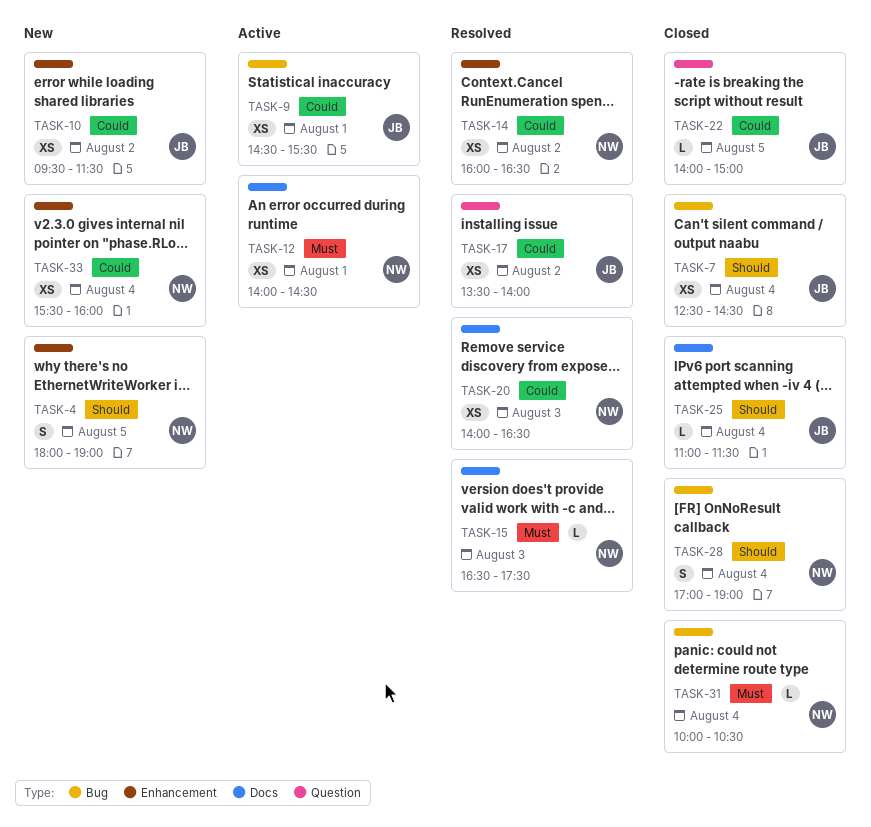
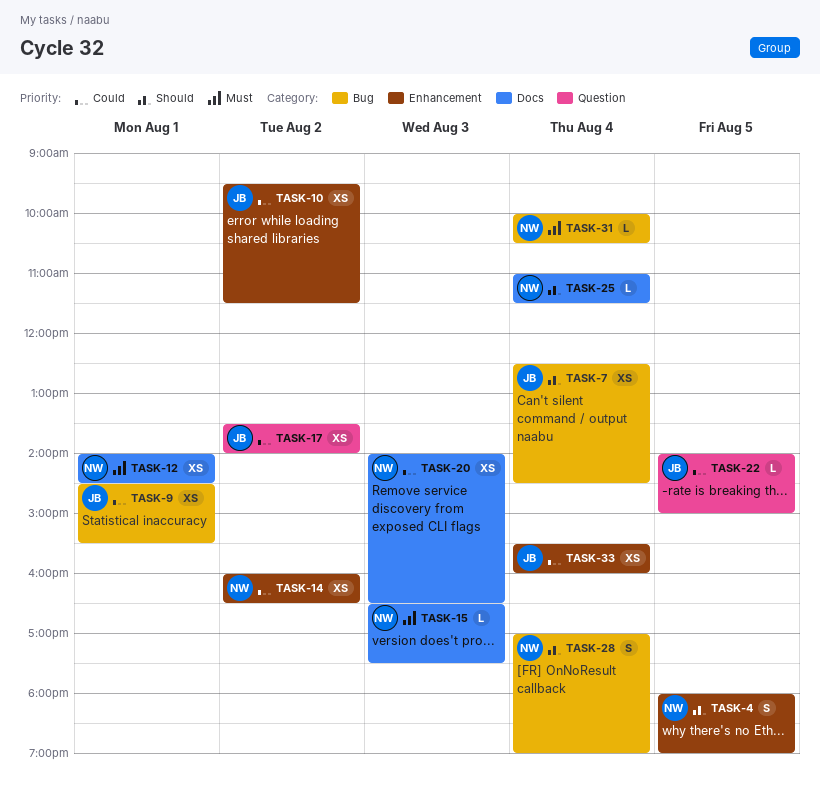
TASK-25, owner: JB -> NW
TASK-33, owner: NW -> JB

